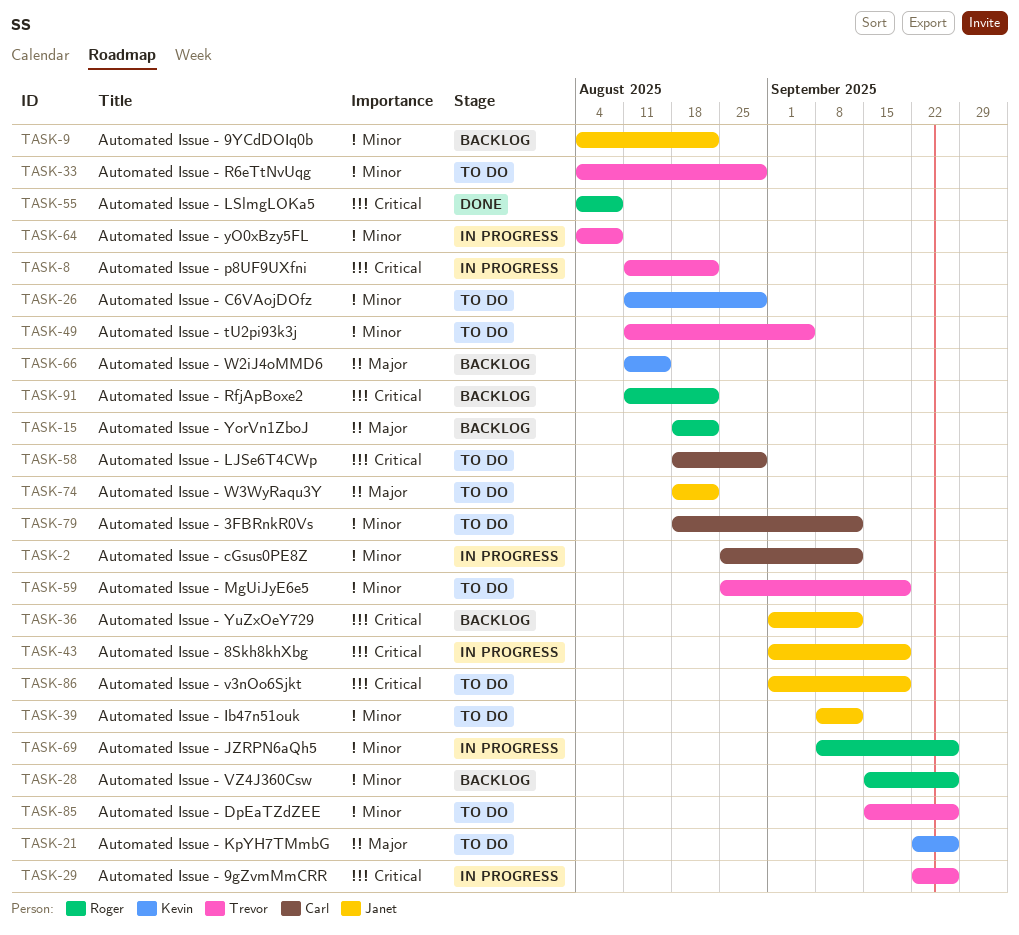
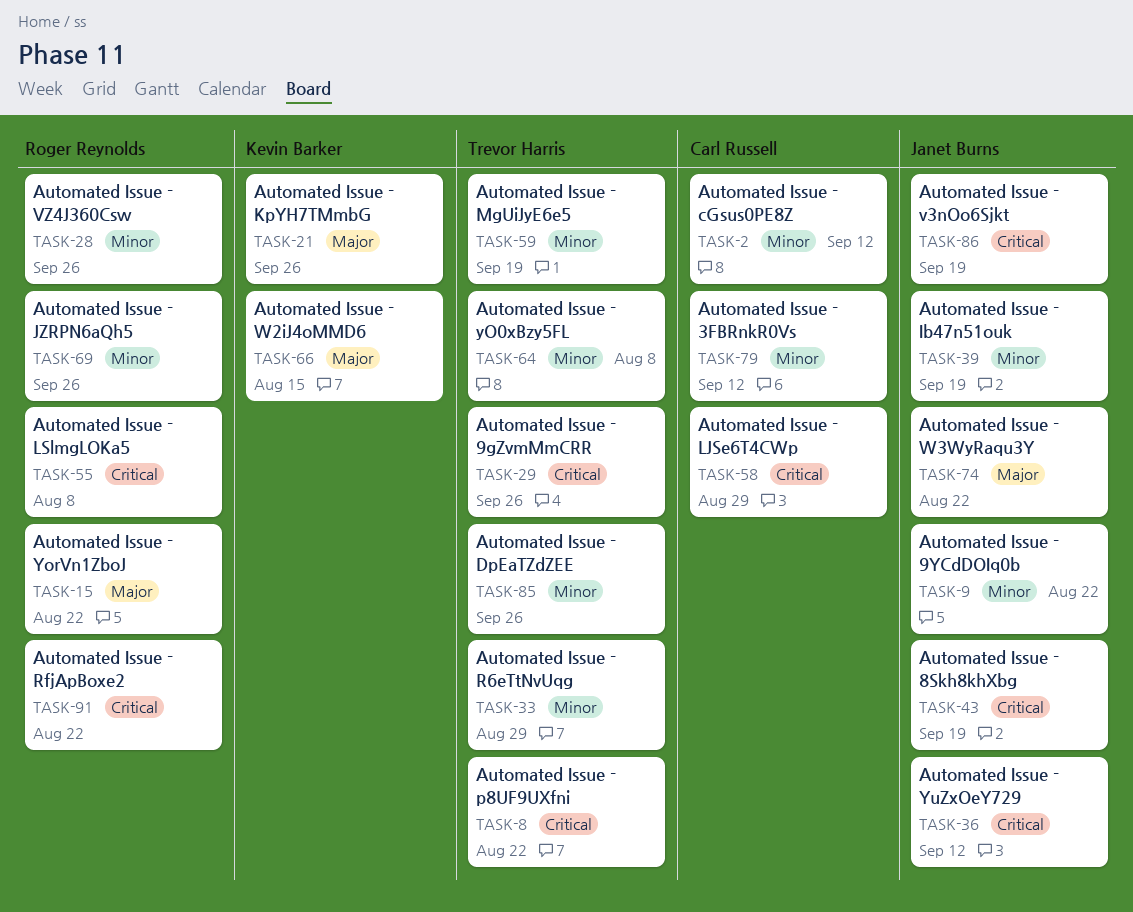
TASK-26: present -> none
TASK-39, due: Sep 12 -> Sep 19
TASK-49: present -> none

